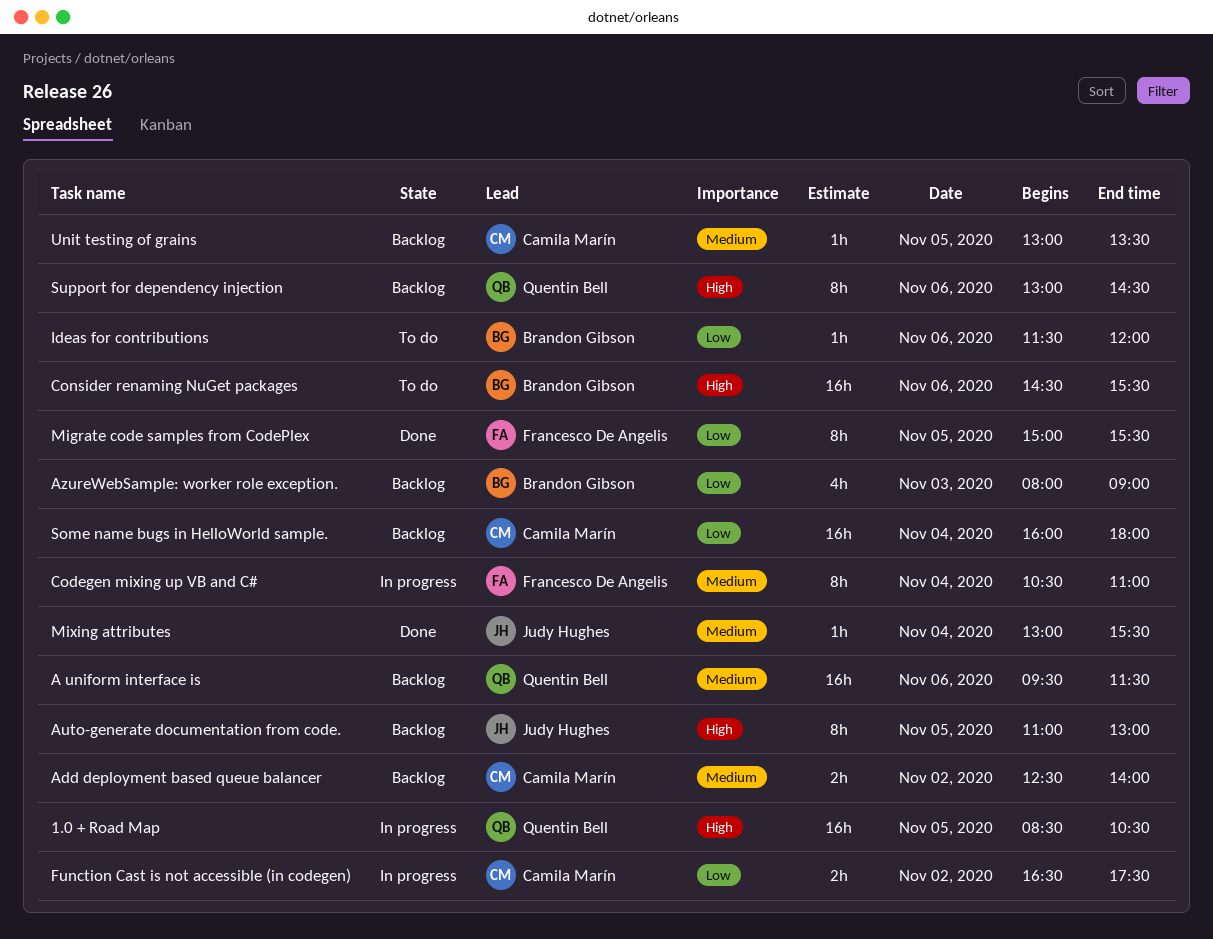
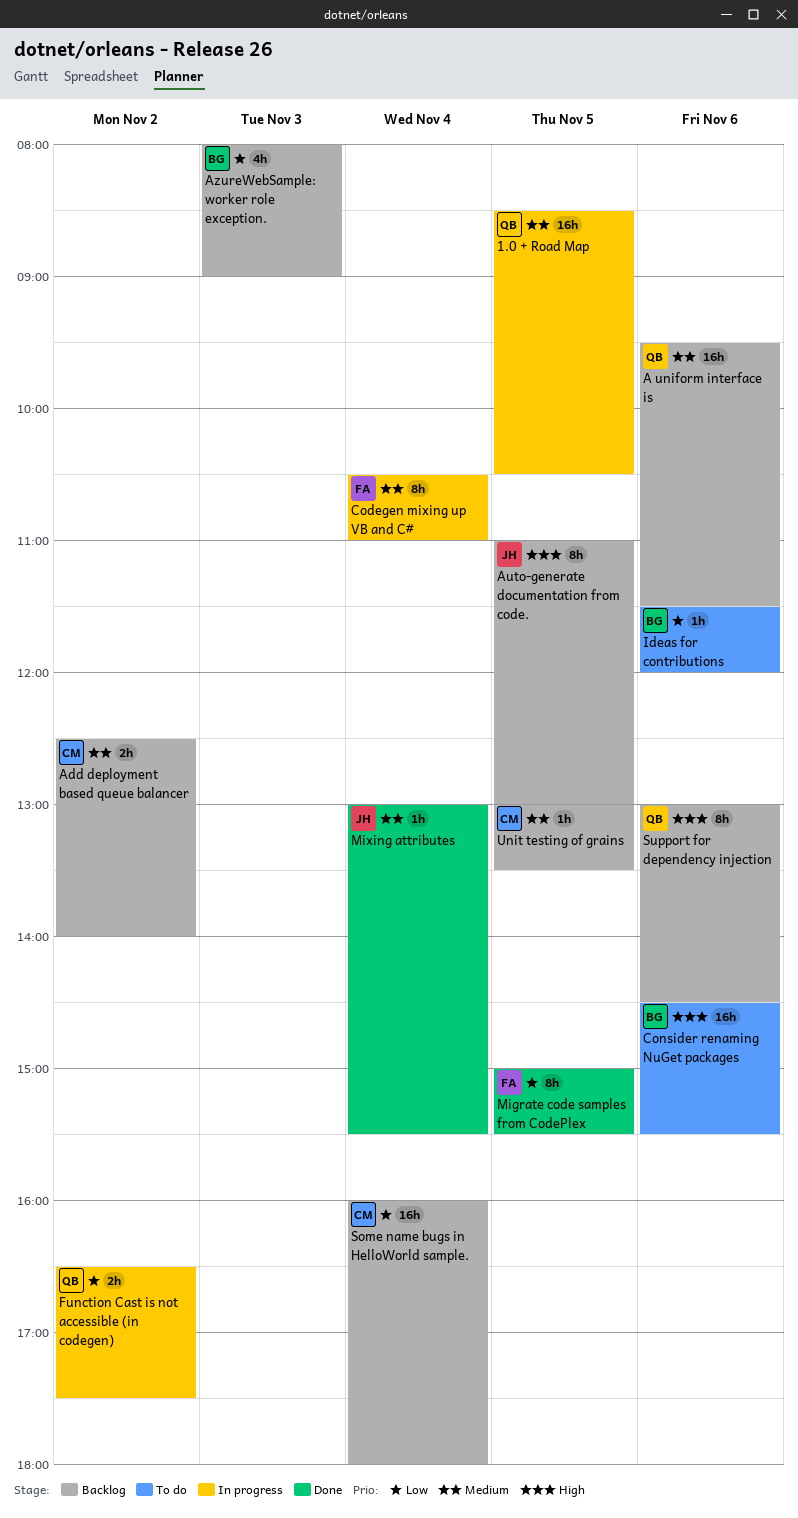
1.0 + Road Map, priority: High -> Medium
Function Cast is not accessible (in codegen), owner: Camila Marín -> Quentin Bell

